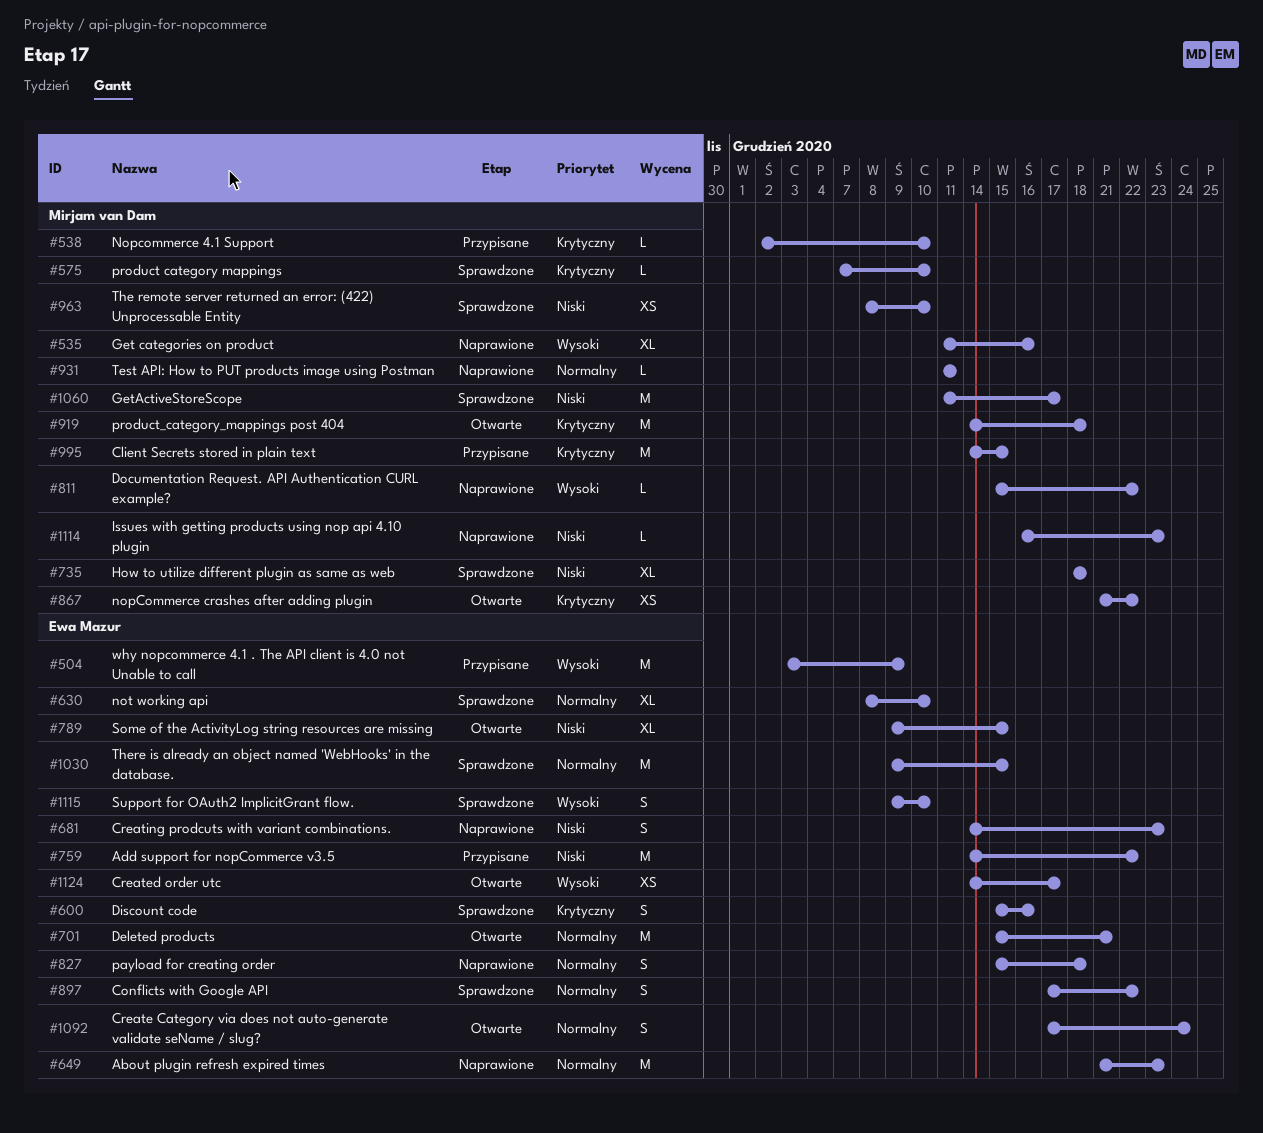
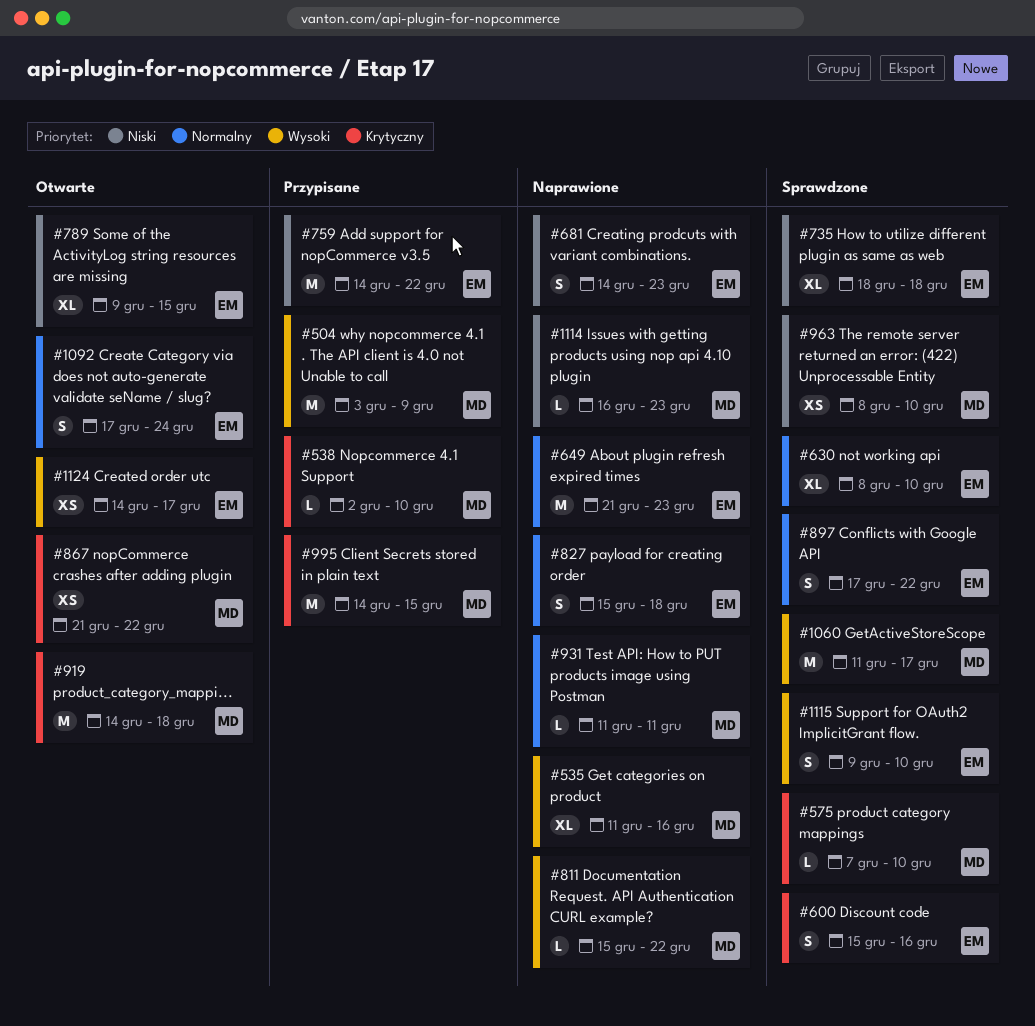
#504, owner: Ewa Mazur -> Mirjam van Dam
#701: present -> none
#735, owner: Mirjam van Dam -> Ewa Mazur
#1030: present -> none
#1060, priority: Niski -> Wysoki

